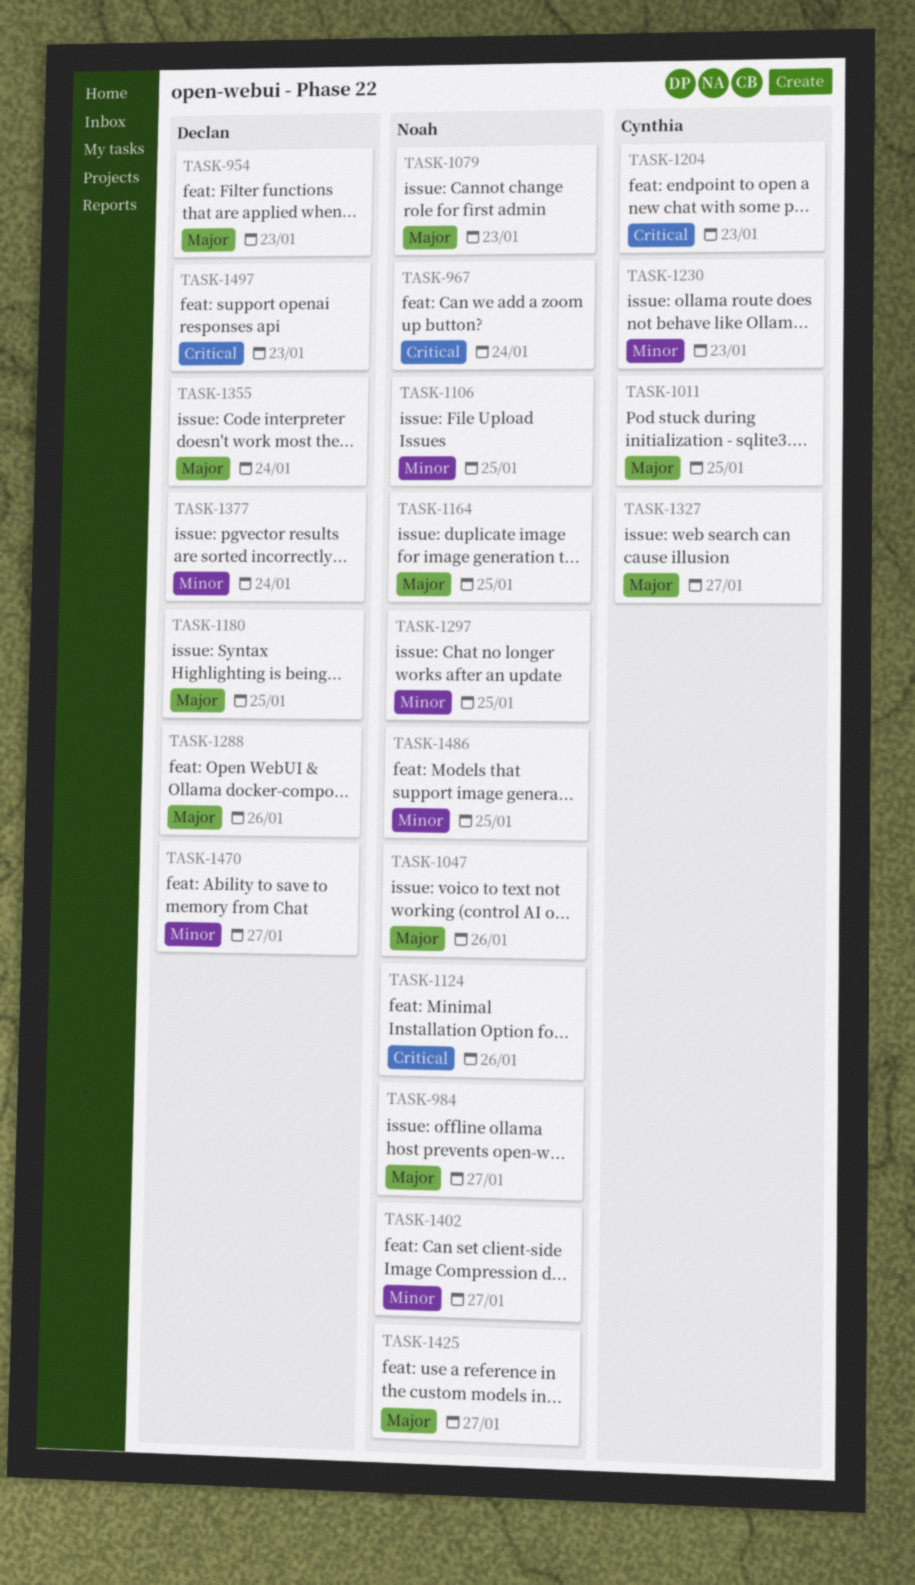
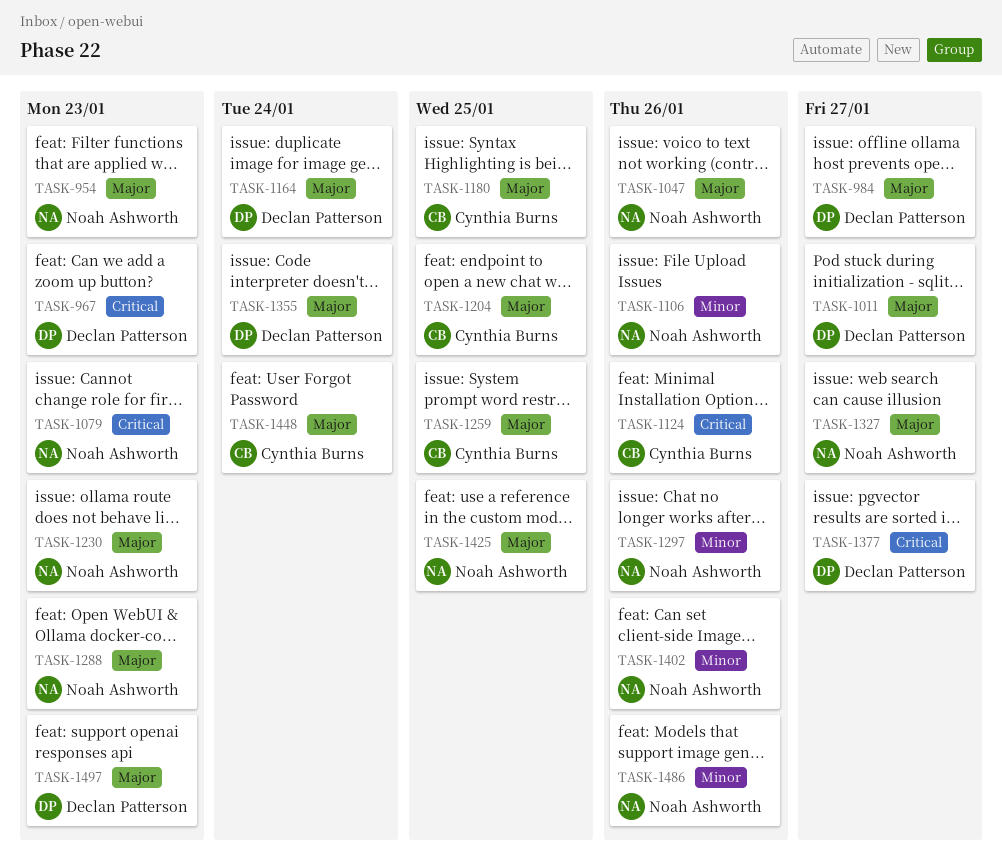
TASK-954, owner: Declan Patterson -> Noah Ashworth
TASK-967, owner: Noah Ashworth -> Declan Patterson
TASK-967, due: Jan 24 -> Jan 23
TASK-984, owner: Noah Ashworth -> Declan Patterson
TASK-1011, owner: Cynthia Burns -> Declan Patterson
TASK-1011, due: Jan 25 -> Jan 27
TASK-1079, priority: Major -> Critical
TASK-1106, due: Jan 25 -> Jan 26
TASK-1124, owner: Noah Ashworth -> Cynthia Burns
TASK-1164, owner: Noah Ashworth -> Declan Patterson
TASK-1164, due: Jan 25 -> Jan 24
TASK-1180, owner: Declan Patterson -> Cynthia Burns
TASK-1204, priority: Critical -> Major
TASK-1204, due: Jan 23 -> Jan 25
TASK-1230, owner: Cynthia Burns -> Noah Ashworth
TASK-1230, priority: Minor -> Major
TASK-1259: none -> present
TASK-1288, owner: Declan Patterson -> Noah Ashworth
TASK-1288, due: Jan 26 -> Jan 23
TASK-1297, due: Jan 25 -> Jan 26
TASK-1327, owner: Cynthia Burns -> Noah Ashworth
TASK-1377, priority: Minor -> Critical
TASK-1377, due: Jan 24 -> Jan 27
TASK-1402, due: Jan 27 -> Jan 26
TASK-1425, due: Jan 27 -> Jan 25
TASK-1448: none -> present
TASK-1470: present -> none
TASK-1486, due: Jan 25 -> Jan 26
TASK-1497, priority: Critical -> Major

